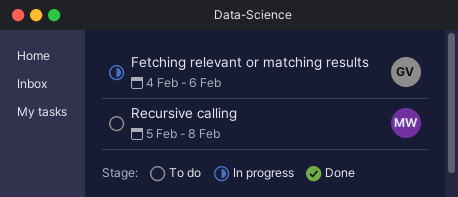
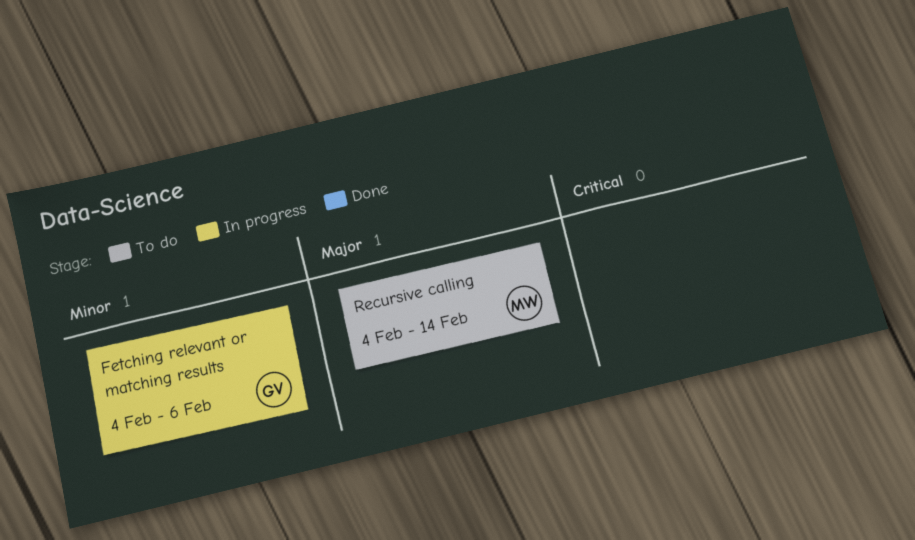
Recursive calling, start: Feb 5 -> Feb 4
Recursive calling, due: Feb 8 -> Feb 14

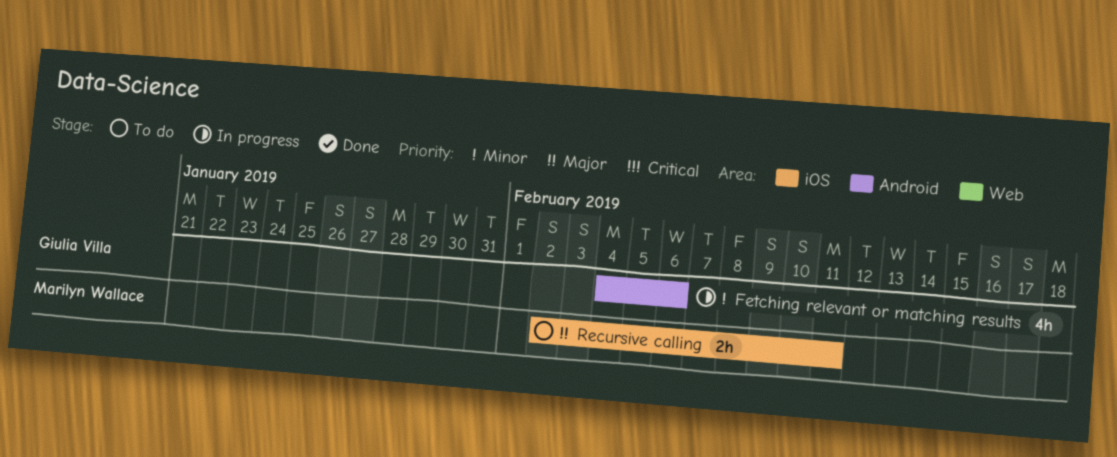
Recursive calling, start: Feb 4 -> Feb 2
Recursive calling, due: Feb 14 -> Feb 11

